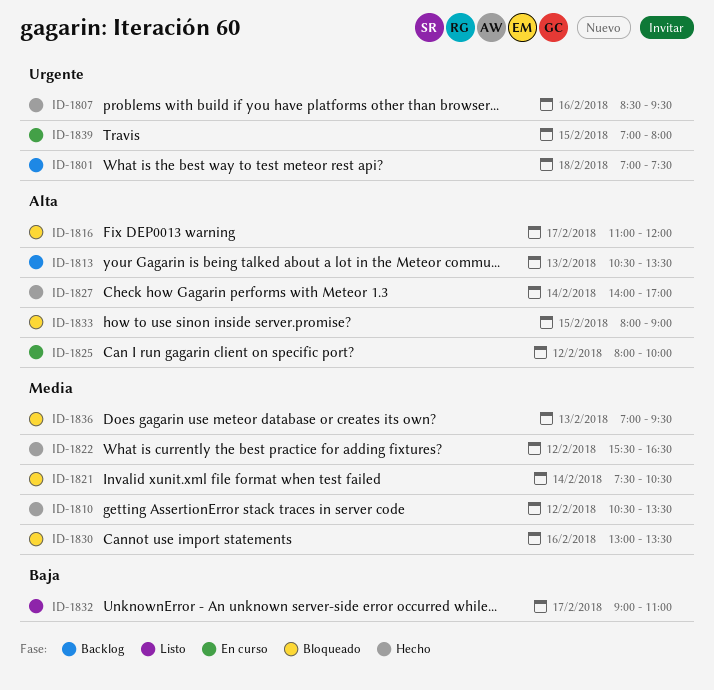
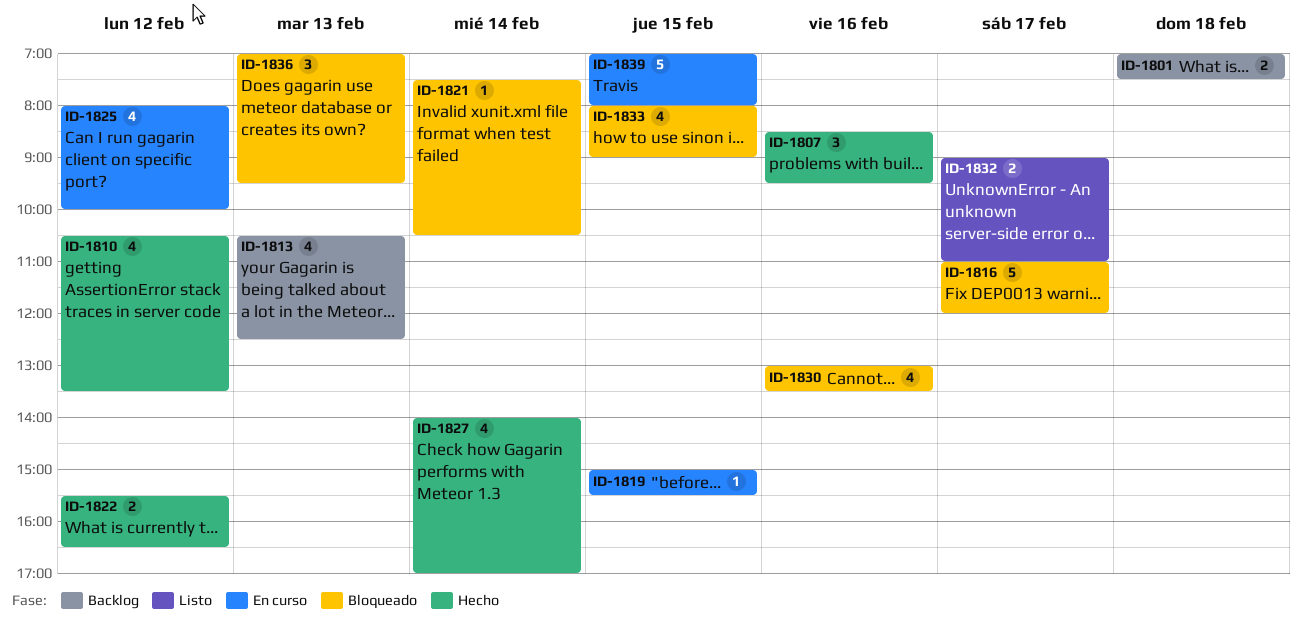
ID-1813, ends: 13:30 -> 12:30
ID-1819: none -> present

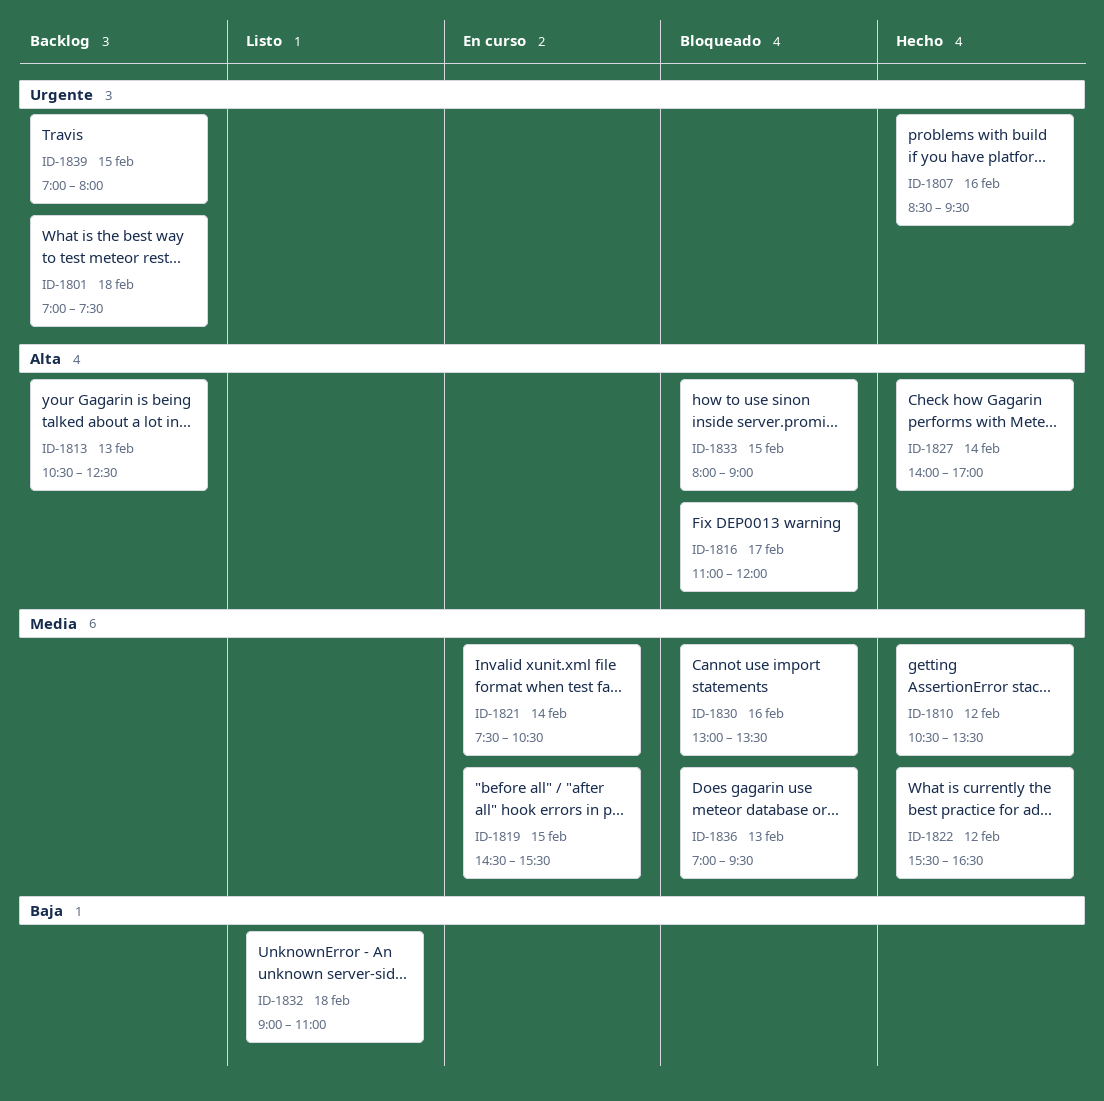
ID-1819, begins: 15:00 -> 14:30
ID-1821, status: Bloqueado -> En curso
ID-1825: present -> none
ID-1832, day: Feb 17 -> Feb 18
ID-1839, status: En curso -> Backlog

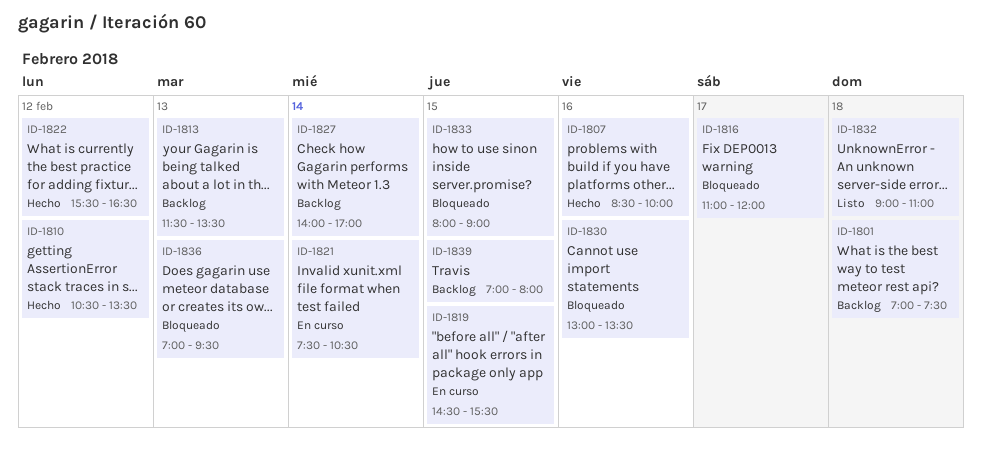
ID-1807, ends: 09:30 -> 10:00
ID-1813, begins: 10:30 -> 11:30
ID-1813, ends: 12:30 -> 13:30
ID-1827, status: Hecho -> Backlog

